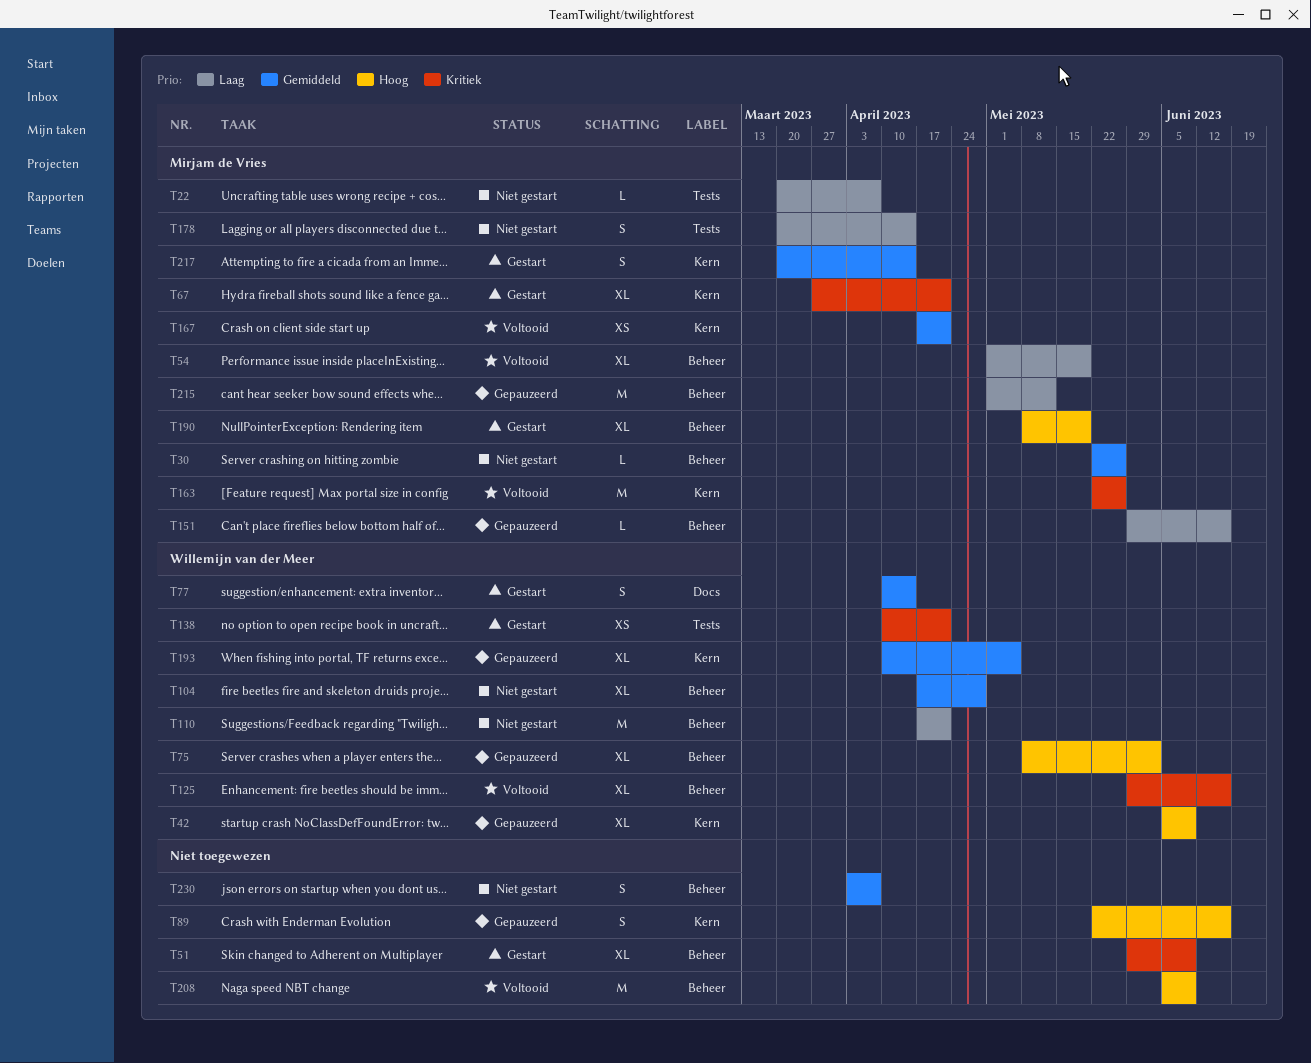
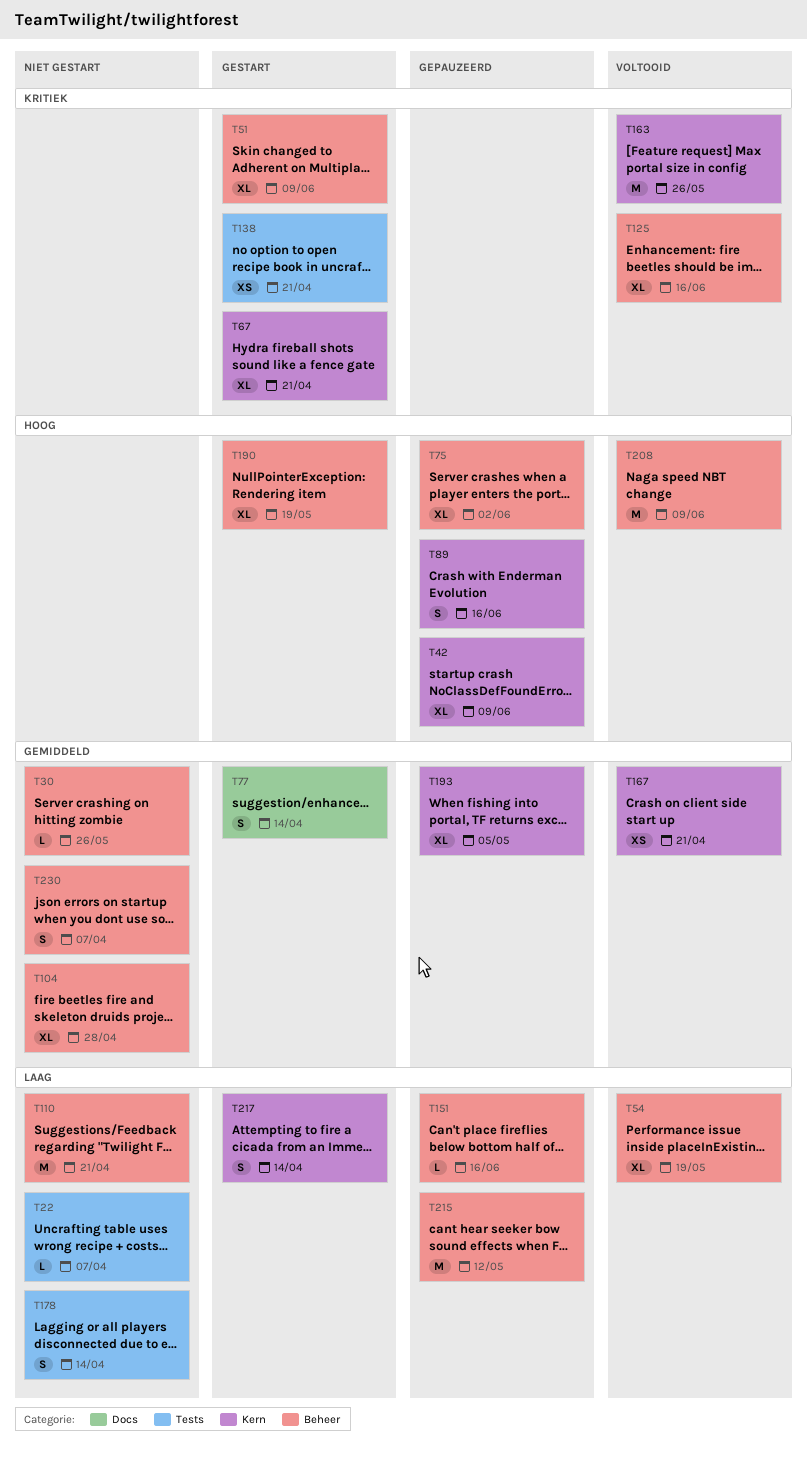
T217, priority: Gemiddeld -> Laag

